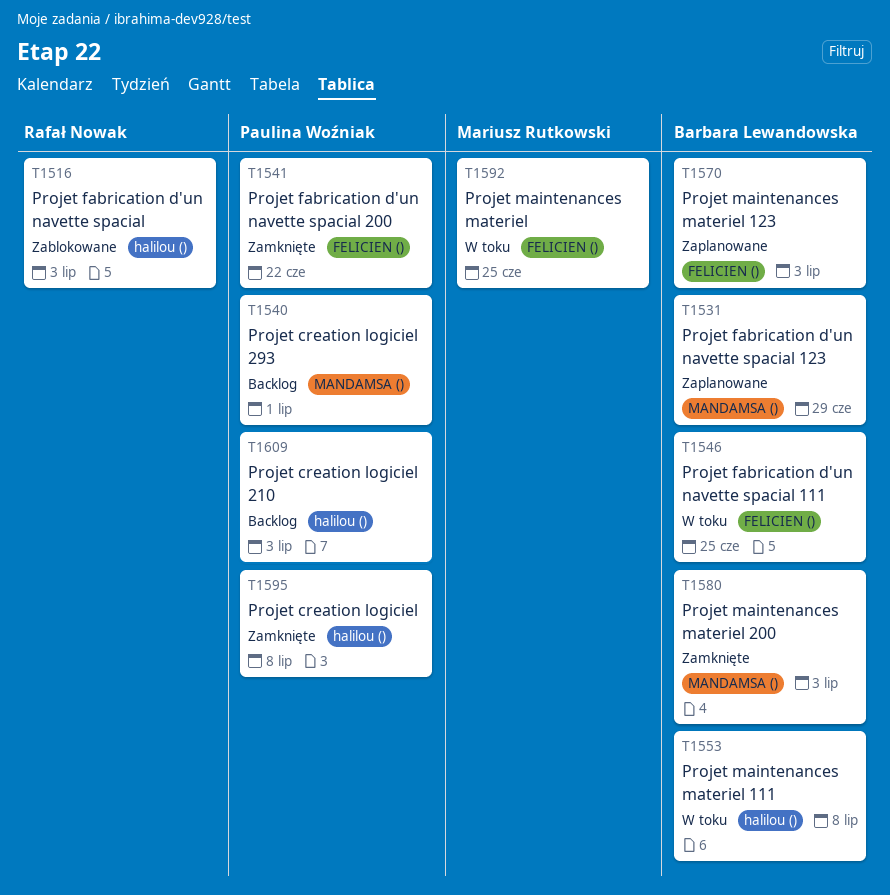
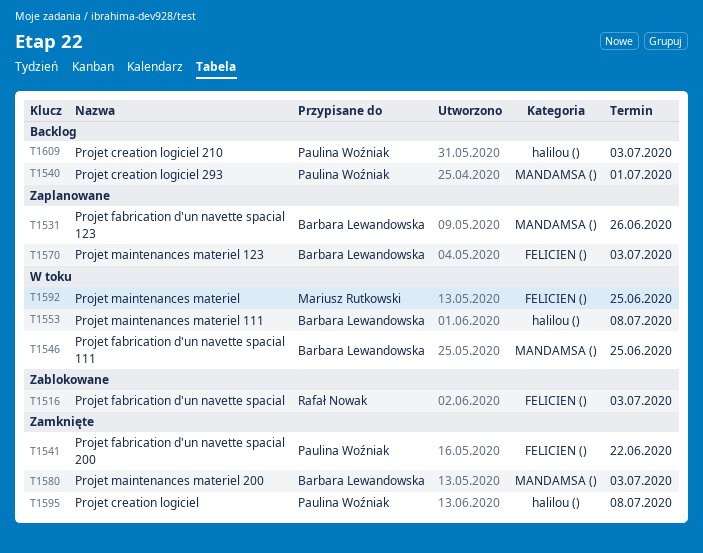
T1516, label: halilou () -> FELICIEN ()
T1531, due: Jun 29 -> Jun 26
T1546, label: FELICIEN () -> MANDAMSA ()

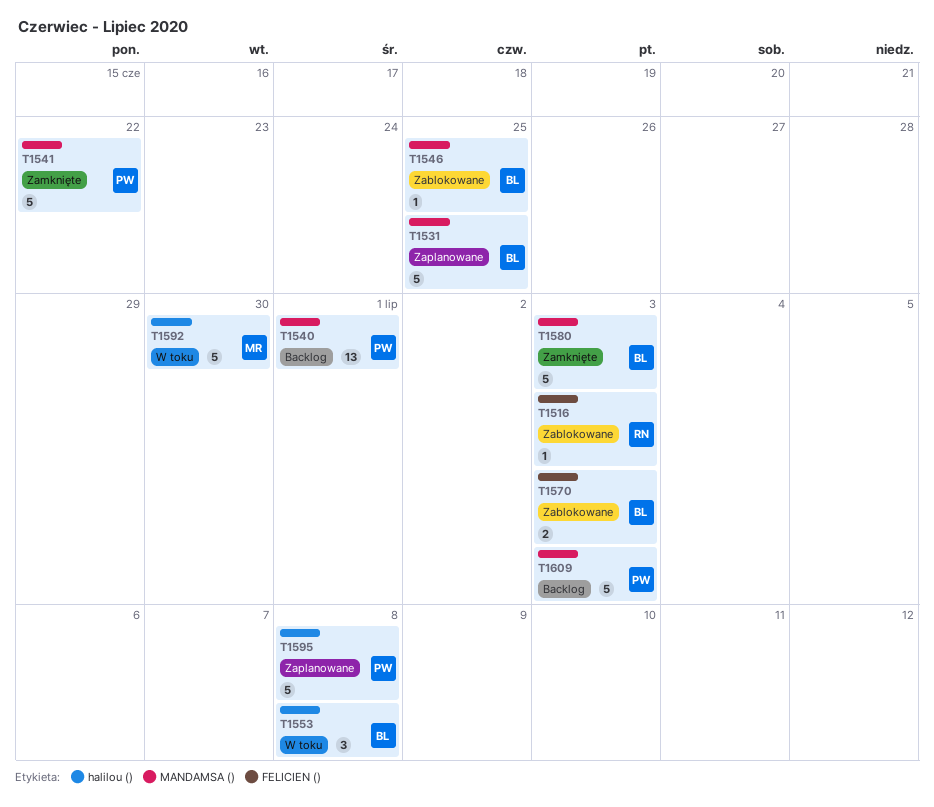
T1531, due: Jun 26 -> Jun 25
T1541, label: FELICIEN () -> MANDAMSA ()
T1546, status: W toku -> Zablokowane
T1570, status: Zaplanowane -> Zablokowane
T1592, label: FELICIEN () -> halilou ()
T1592, due: Jun 25 -> Jun 30
T1595, status: Zamknięte -> Zaplanowane
T1609, label: halilou () -> MANDAMSA ()

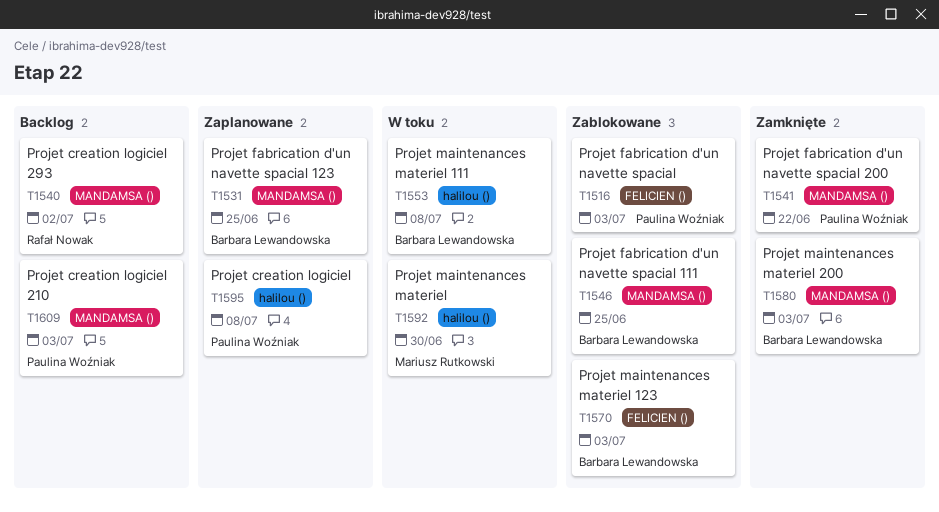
T1516, owner: Rafał Nowak -> Paulina Woźniak
T1540, owner: Paulina Woźniak -> Rafał Nowak
T1540, due: Jul 1 -> Jul 2

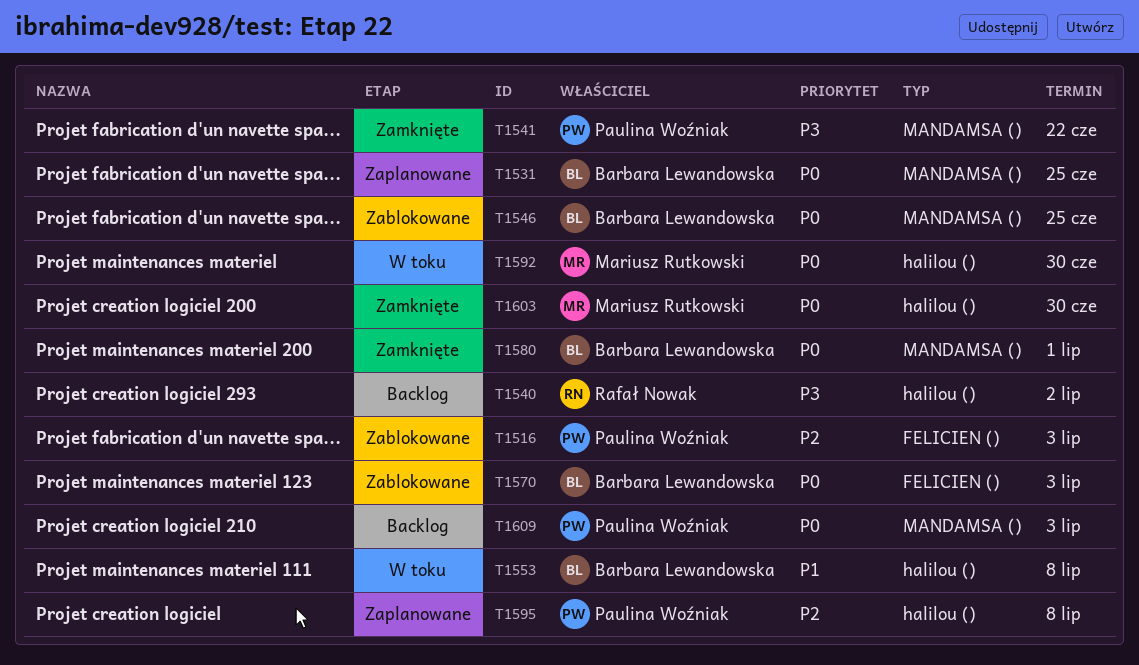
T1540, label: MANDAMSA () -> halilou ()
T1580, due: Jul 3 -> Jul 1
T1603: none -> present

